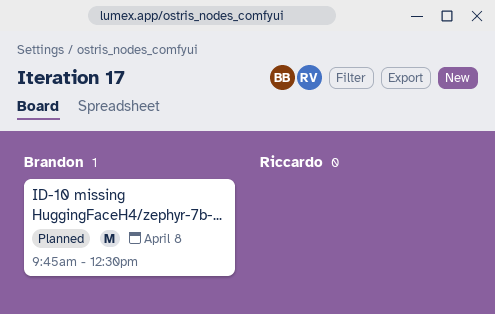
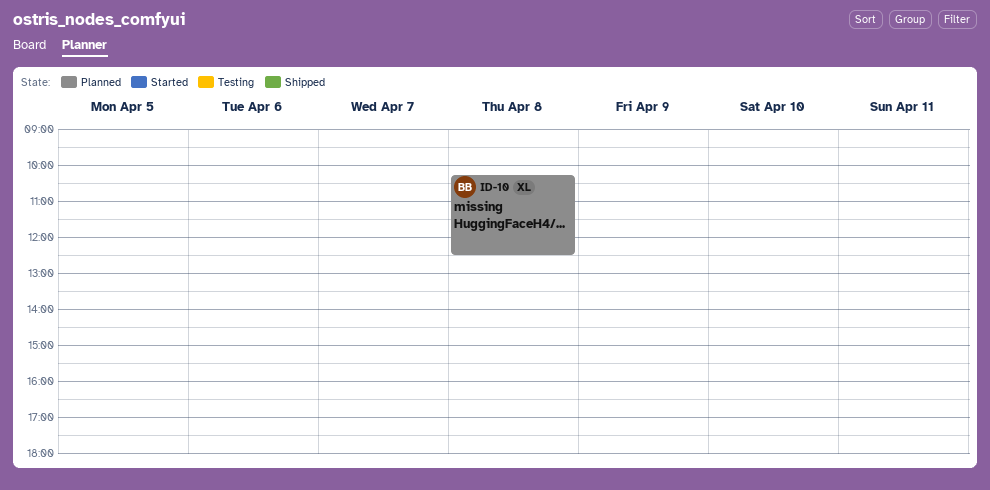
ID-10, estimate: M -> XL
ID-10, begins: 09:45 -> 10:15

